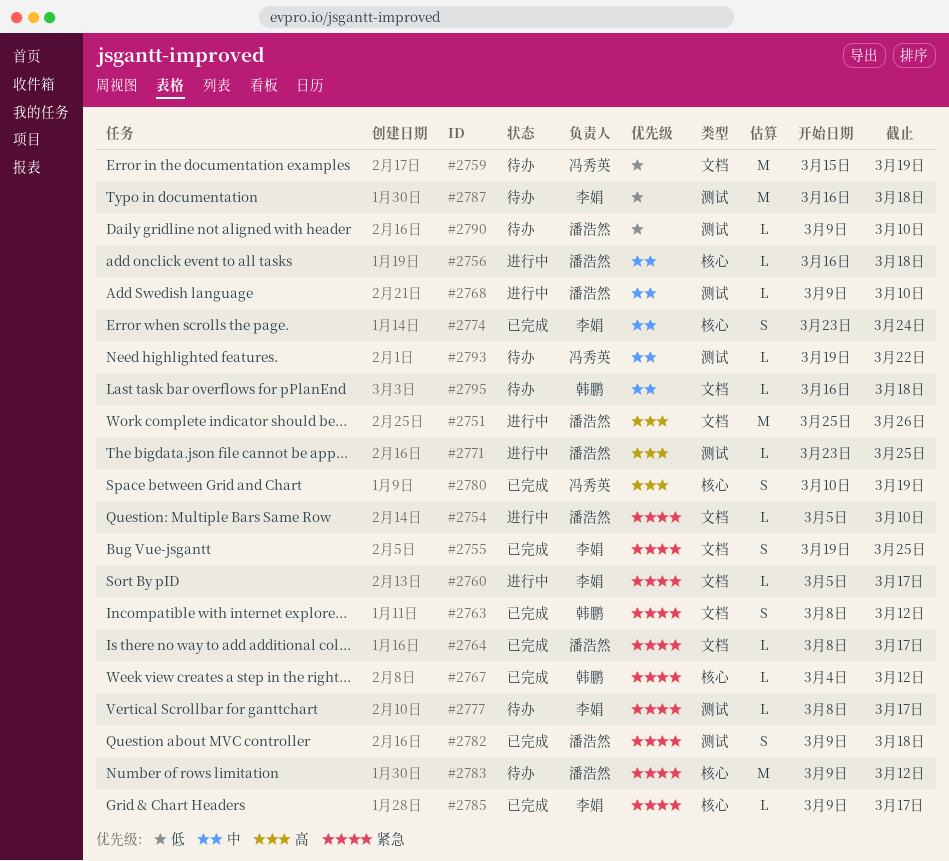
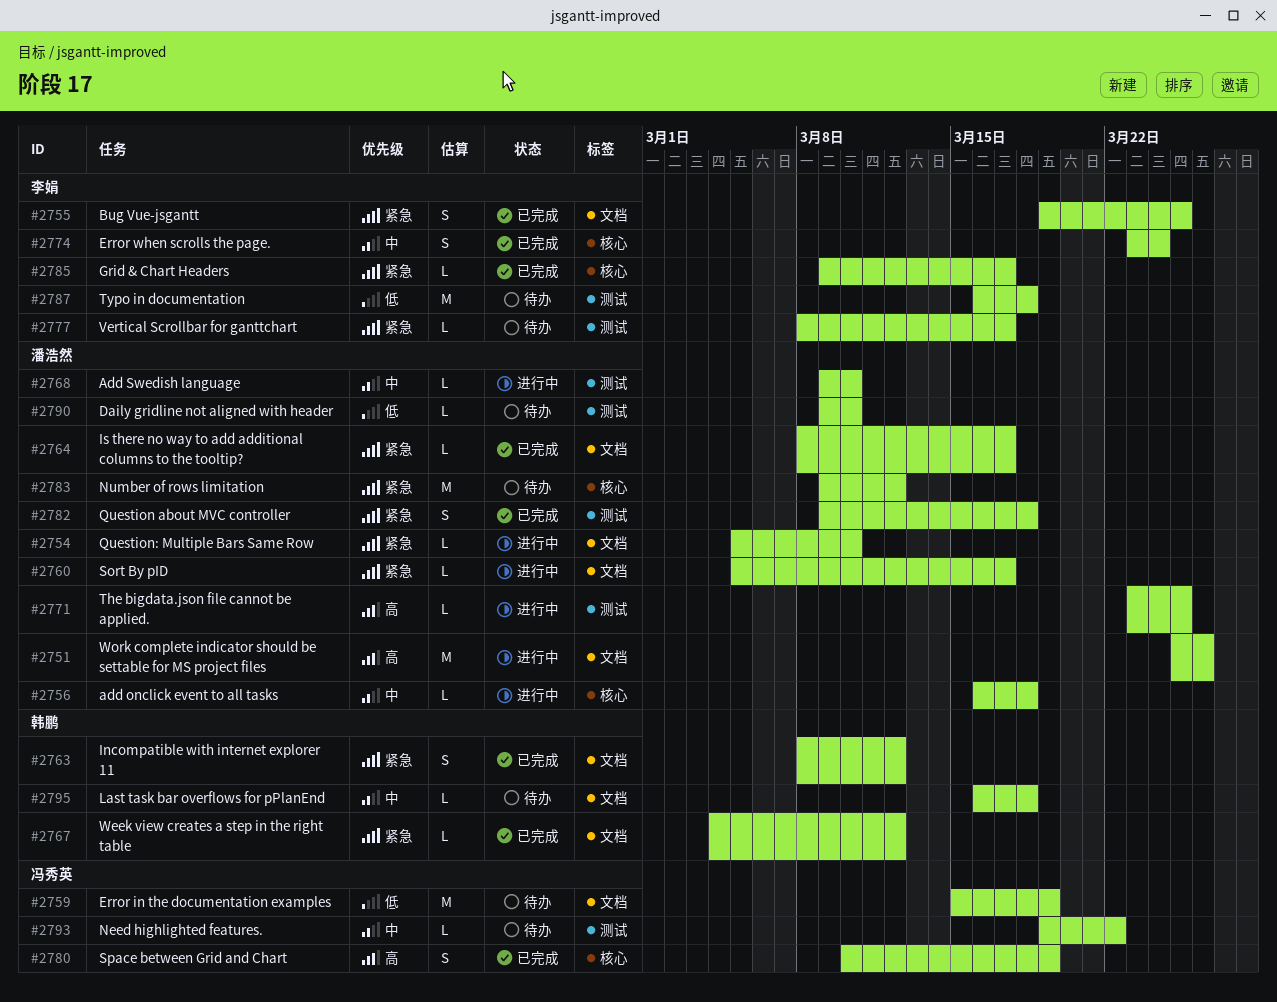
#2760, owner: 李娟 -> 潘浩然
#2767, label: 核心 -> 文档

